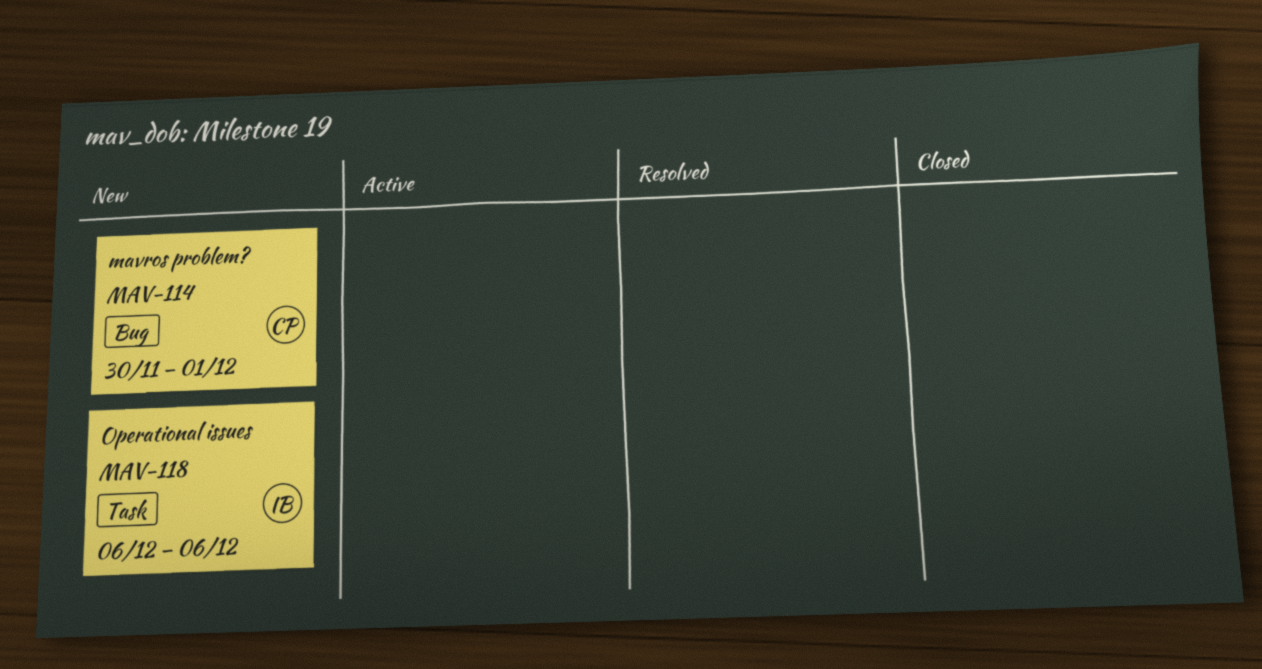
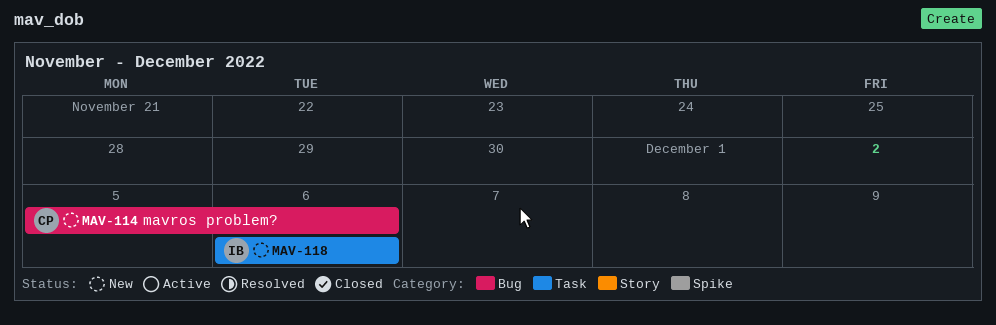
MAV-114, start: Nov 30 -> Dec 5
MAV-114, due: Dec 1 -> Dec 6

